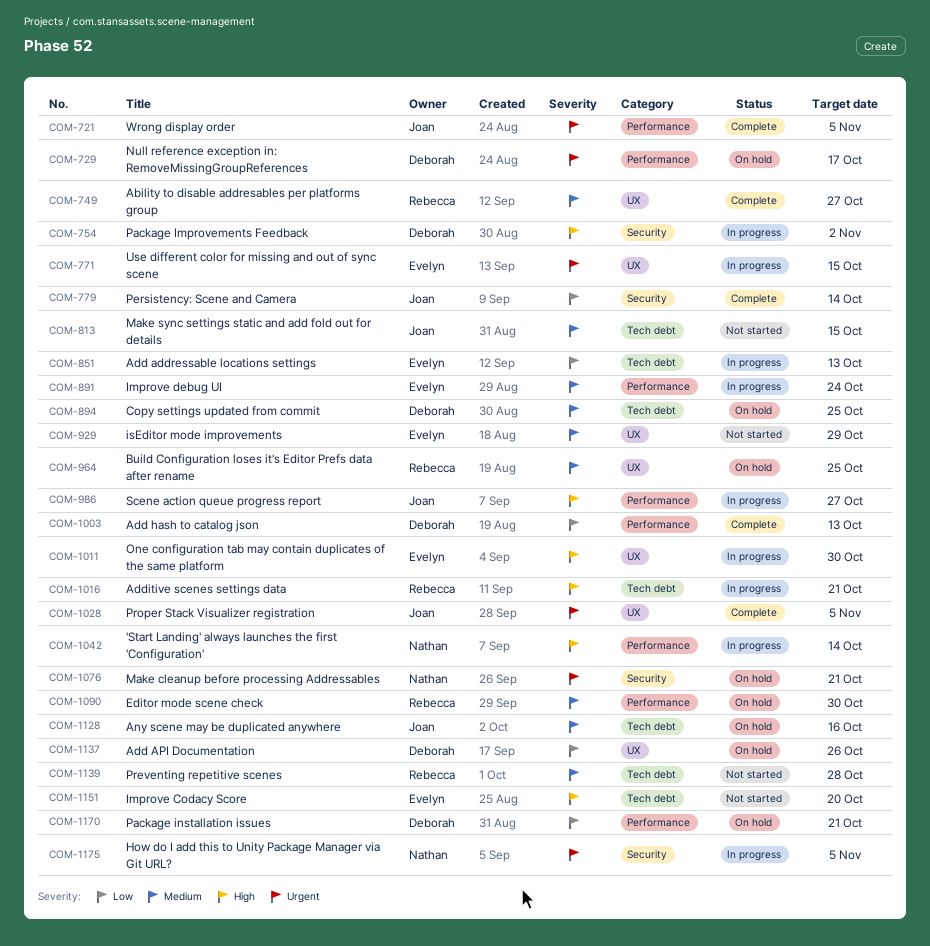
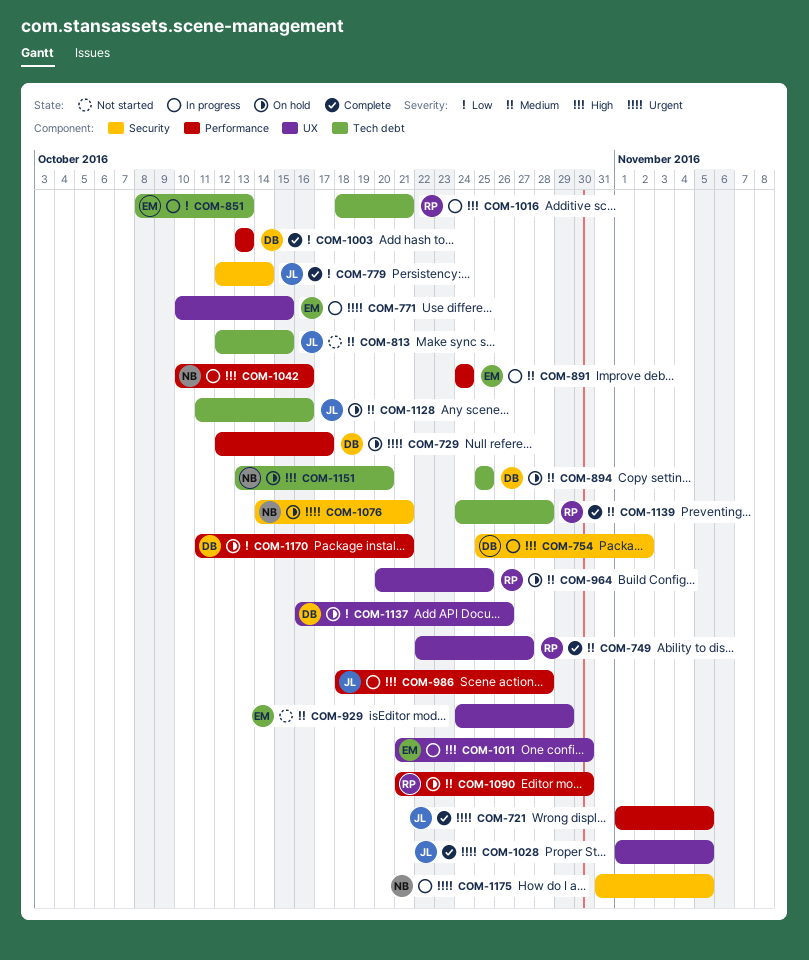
COM-986, due: Oct 27 -> Oct 28
COM-1042, due: Oct 14 -> Oct 16
COM-1139, status: Not started -> Complete
COM-1151, status: Not started -> On hold
COM-1151, owner: Evelyn -> Nathan

